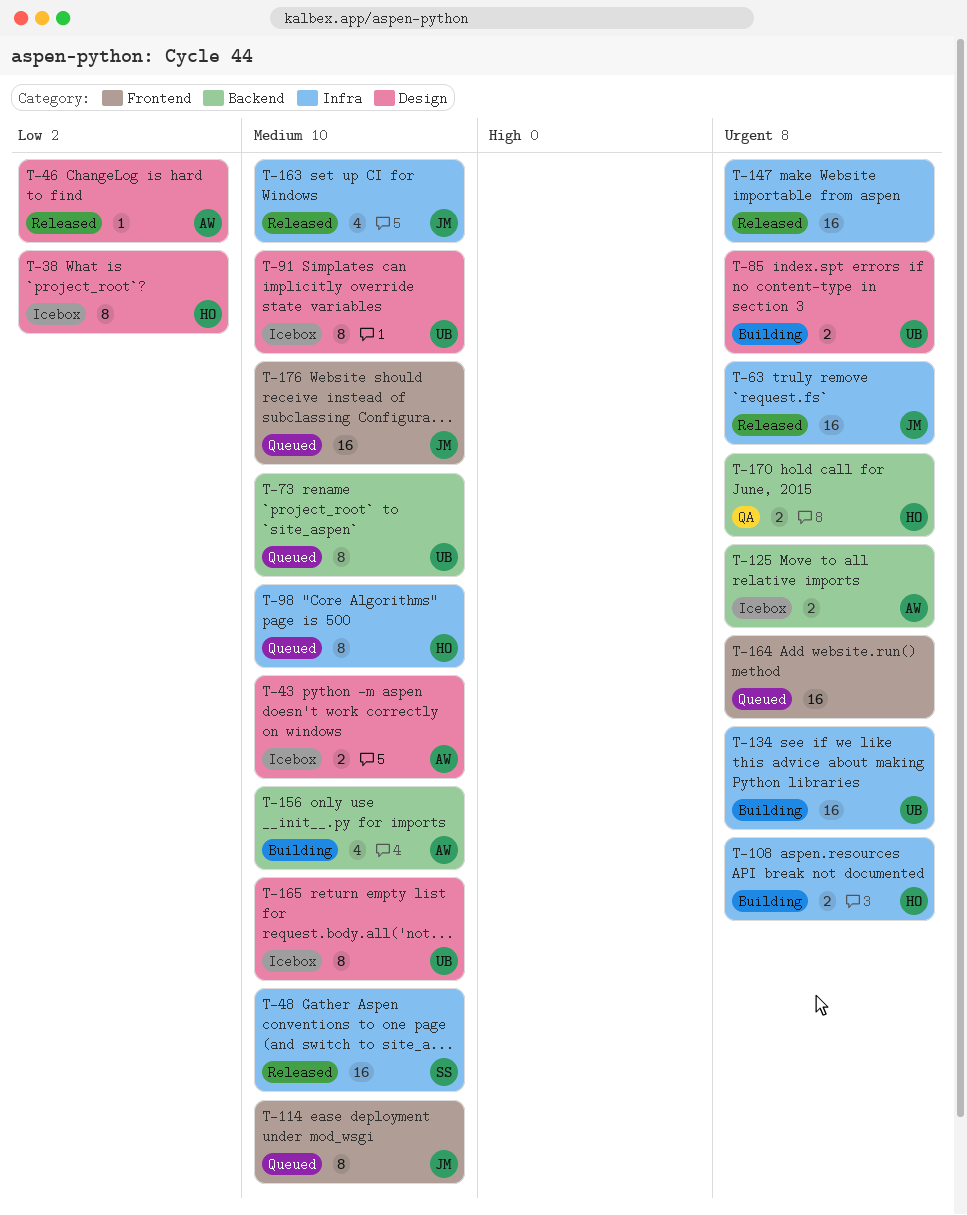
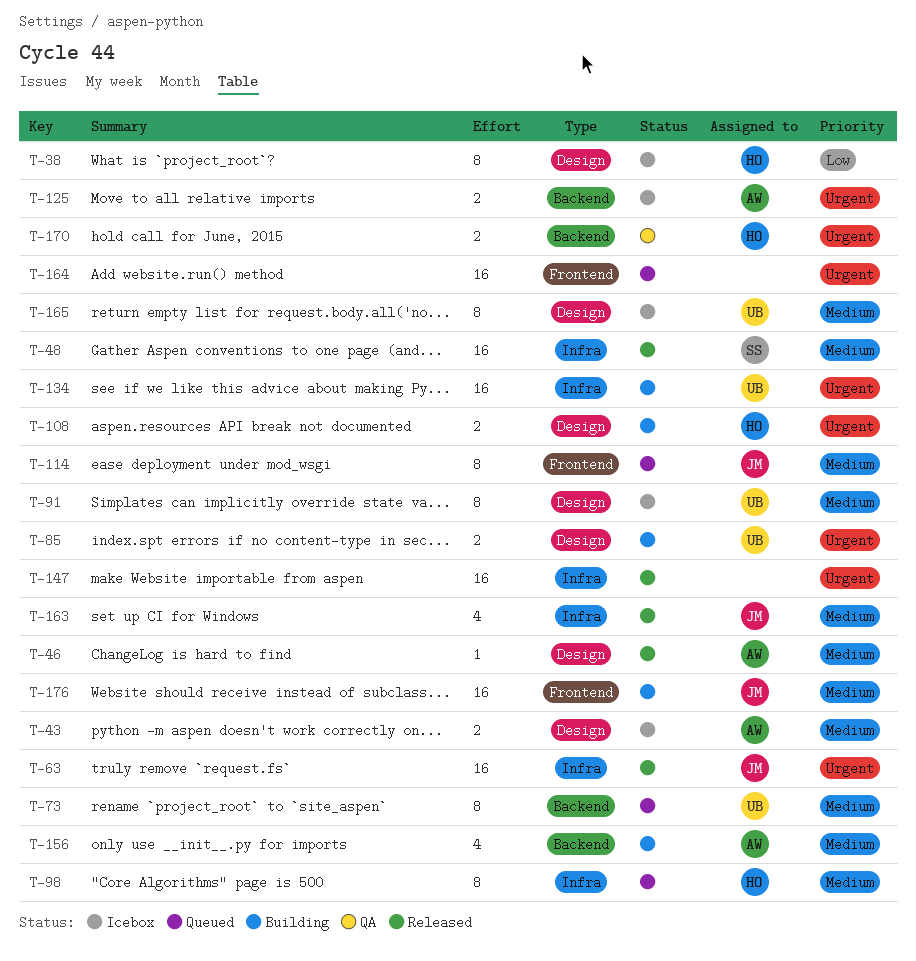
T-46, priority: Low -> Medium
T-108, label: Infra -> Design
T-176, status: Queued -> Building

